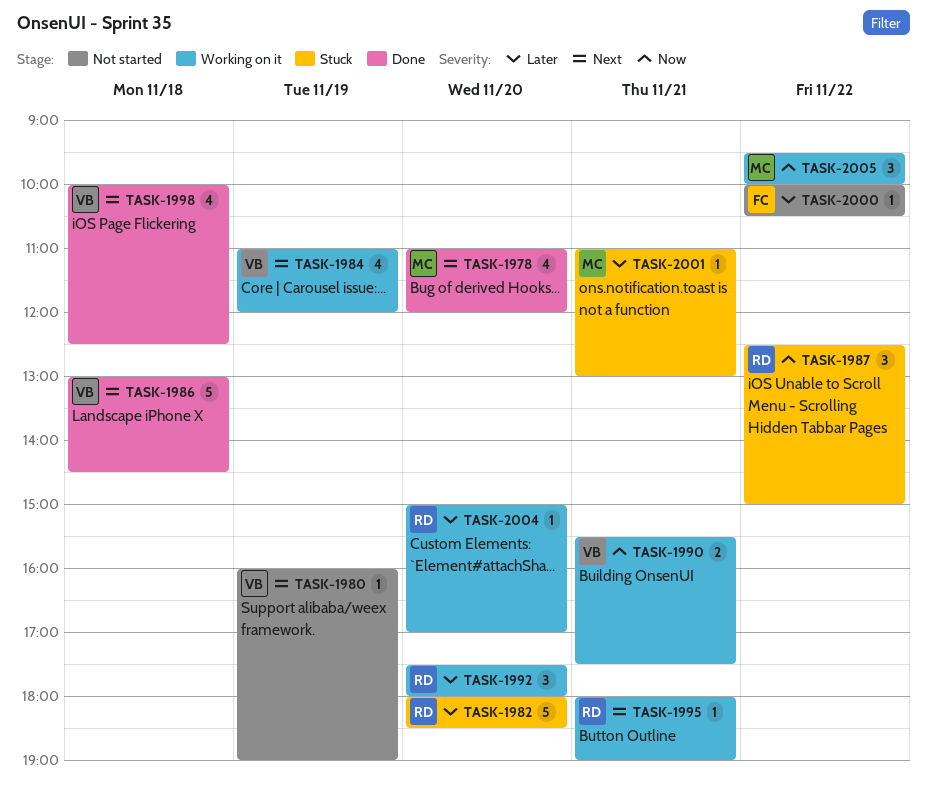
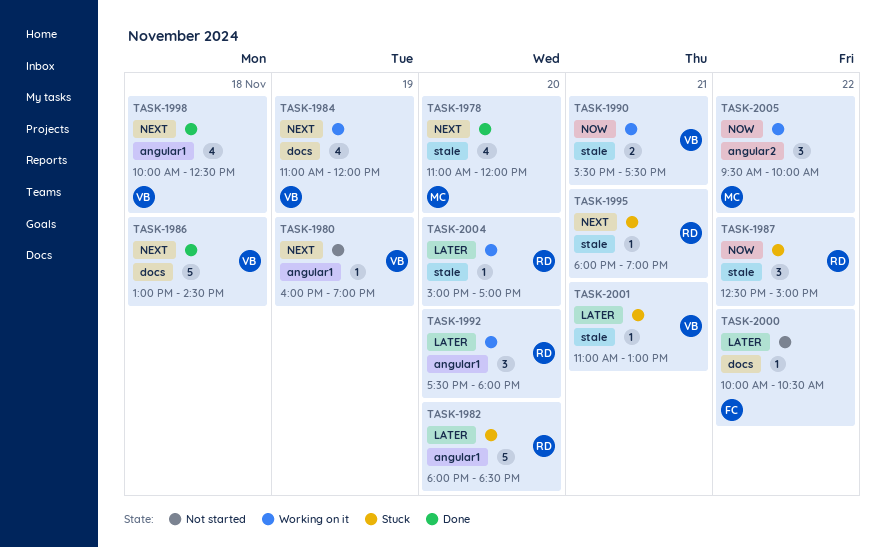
TASK-1995, status: Working on it -> Stuck
TASK-2001, owner: MC -> VB

